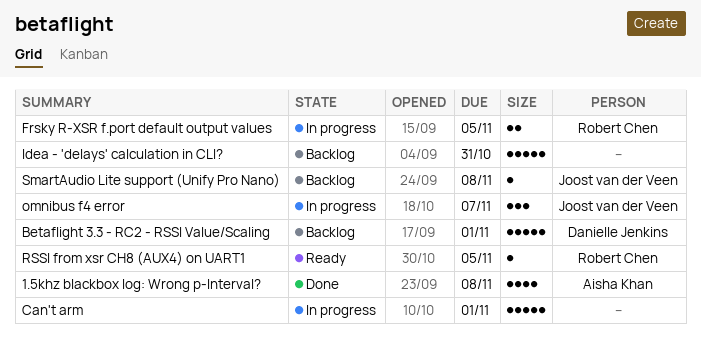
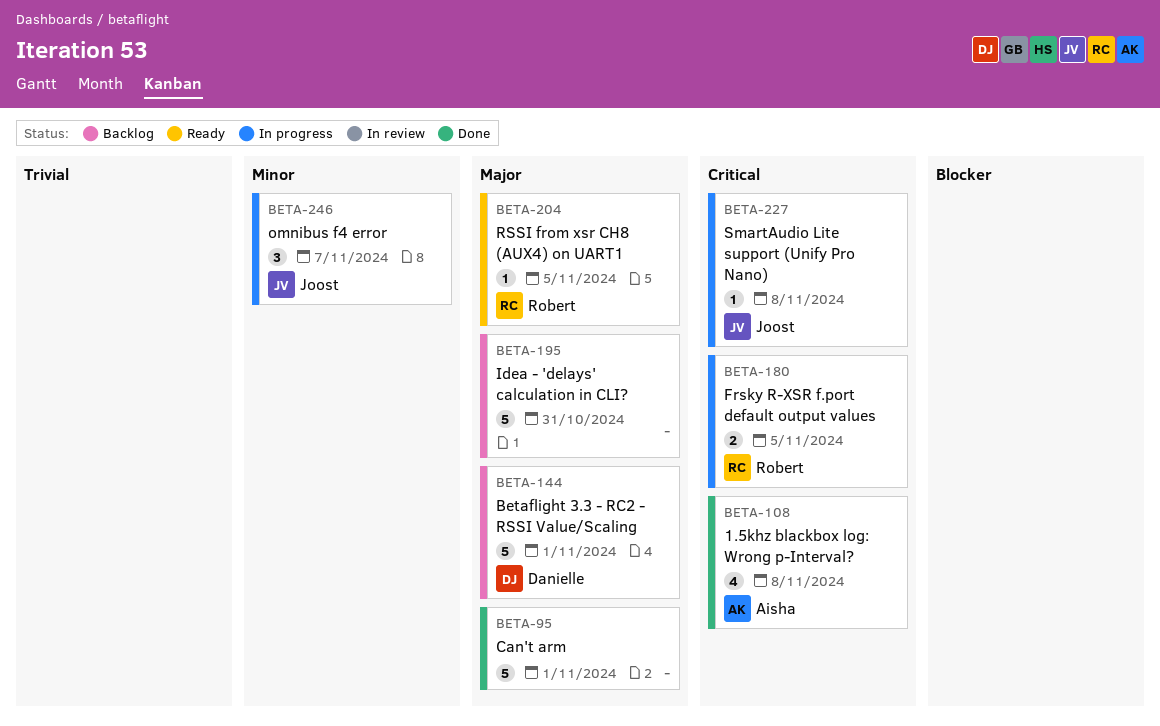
Can't arm, status: In progress -> Done
SmartAudio Lite support (Unify Pro Nano), status: Backlog -> In progress

